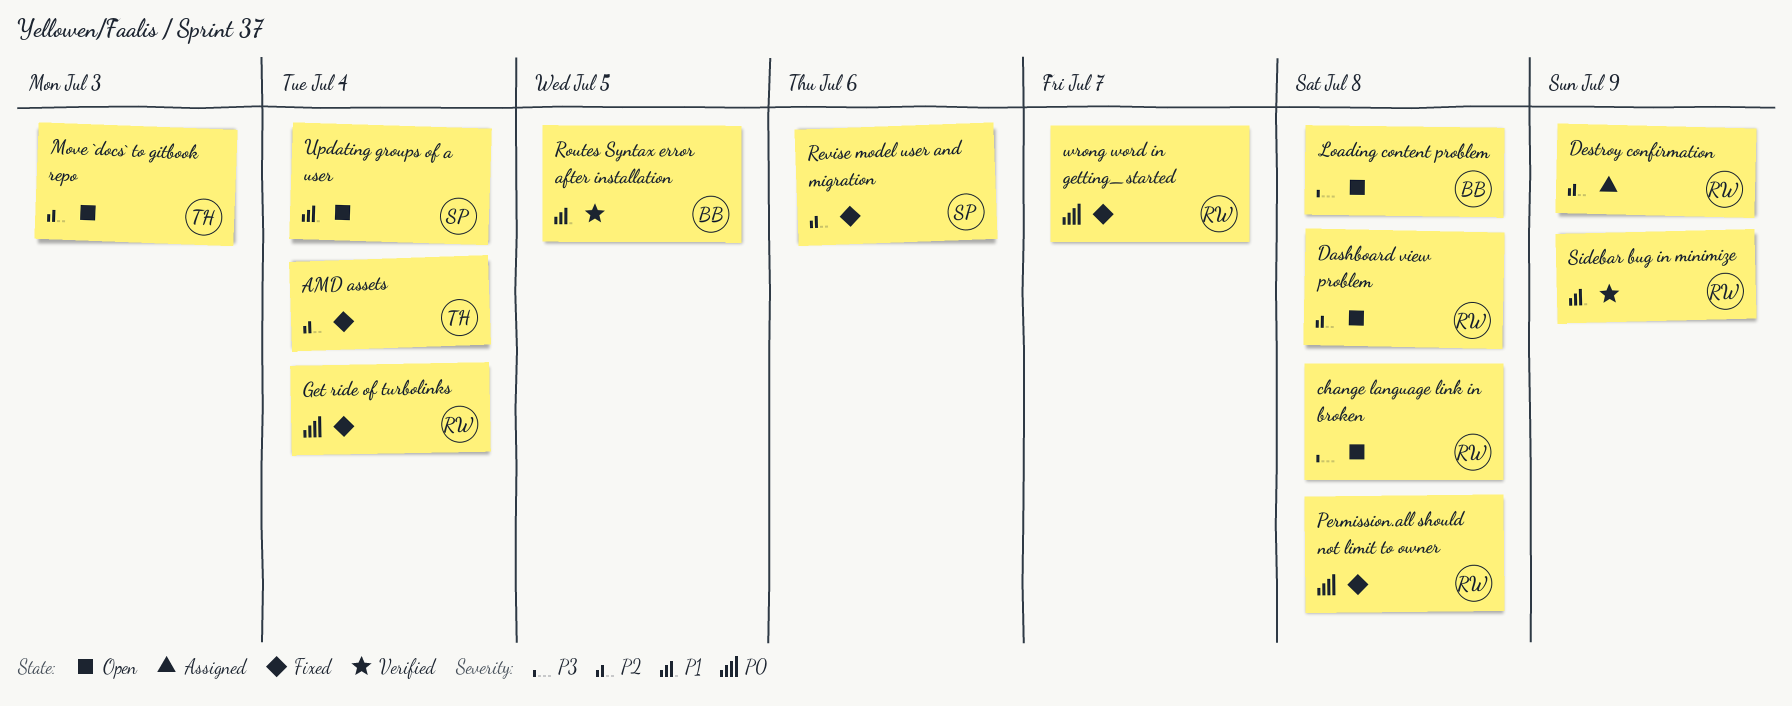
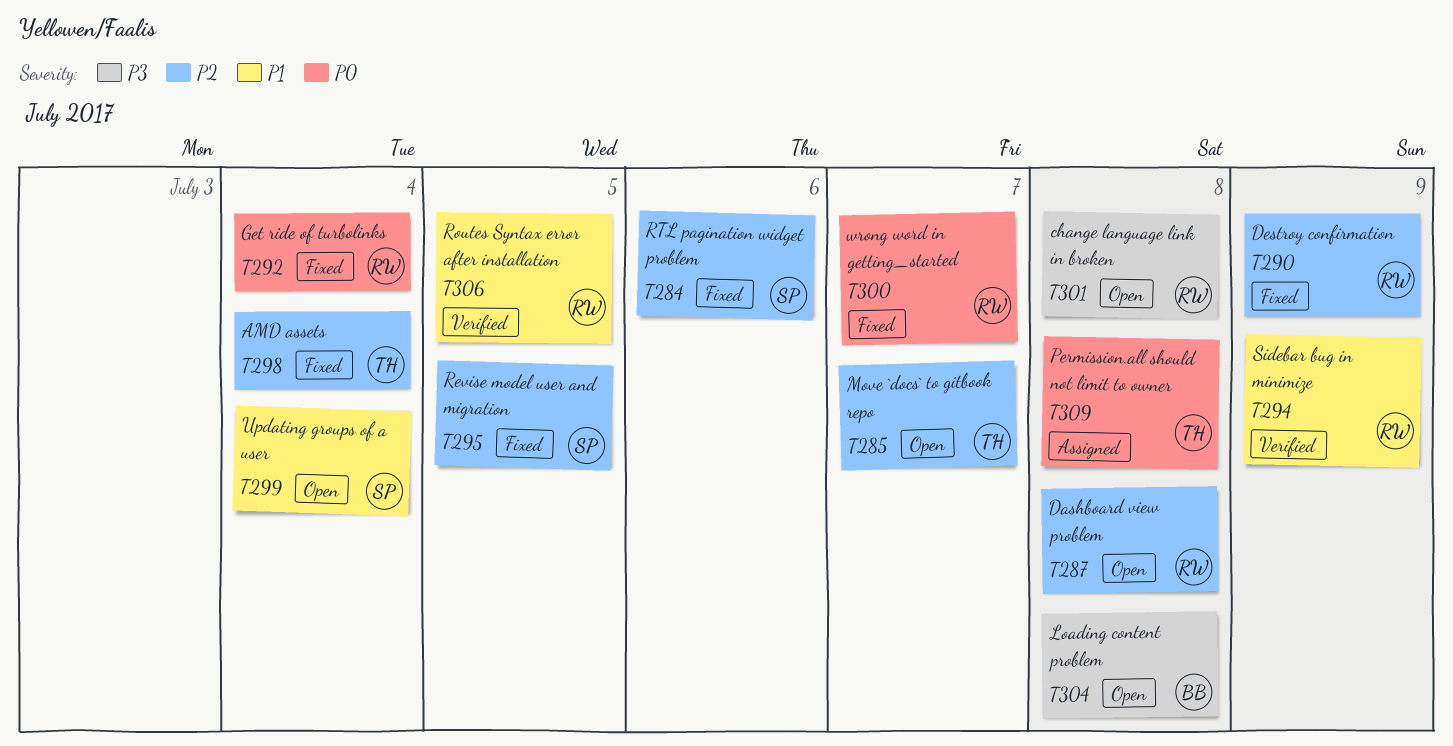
Destroy confirmation, status: Assigned -> Fixed
Move `docs` to gitbook repo, due: Jul 3 -> Jul 7
Permission.all should not limit to owner, status: Fixed -> Assigned
Permission.all should not limit to owner, owner: RW -> TH
Revise model user and migration, due: Jul 6 -> Jul 5
Routes Syntax error after installation, owner: BB -> RW
RTL pagination widget problem: none -> present

